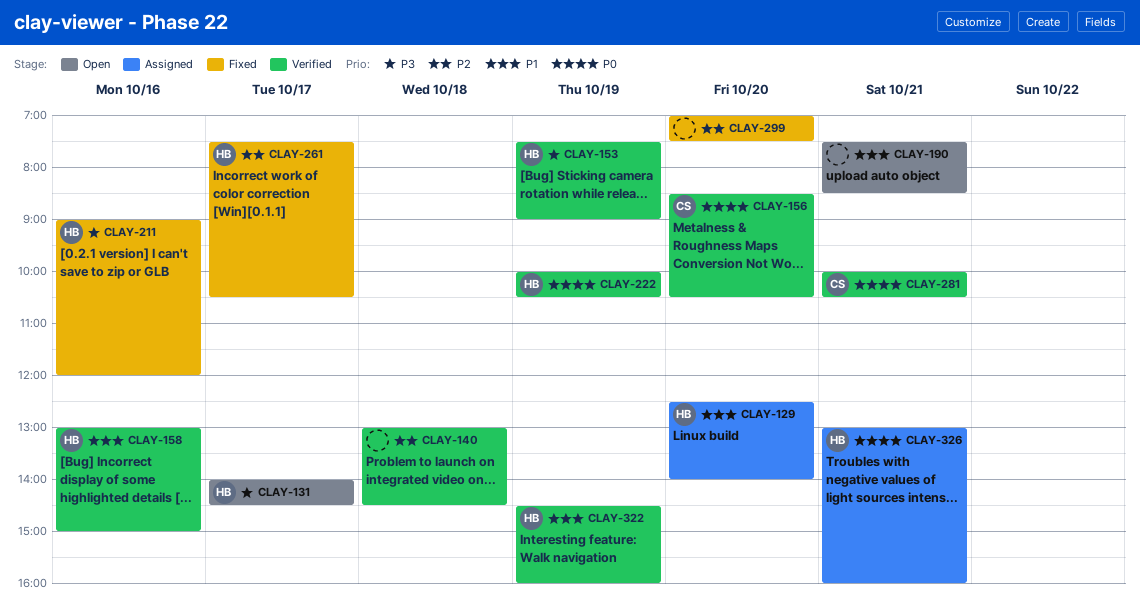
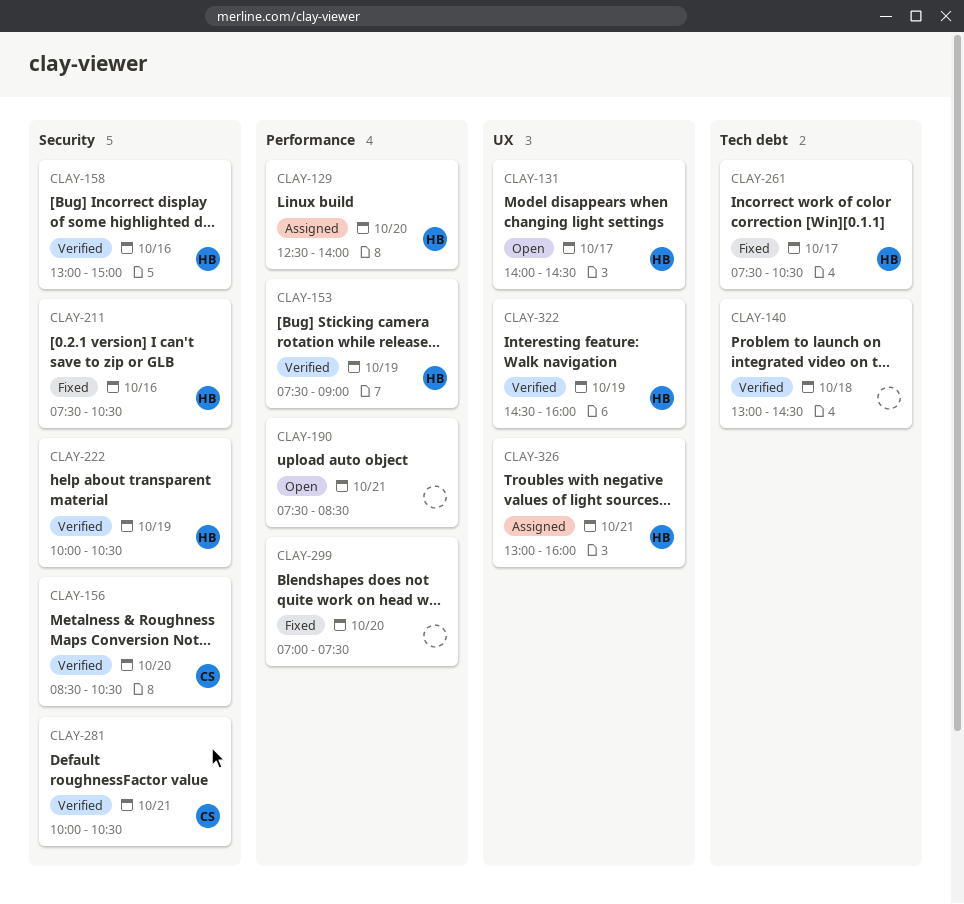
CLAY-211, begins: 09:00 -> 07:30
CLAY-211, ends: 12:00 -> 10:30

